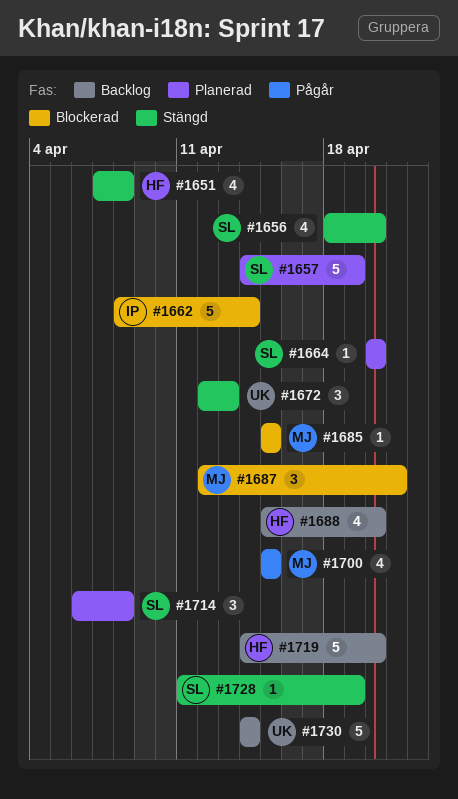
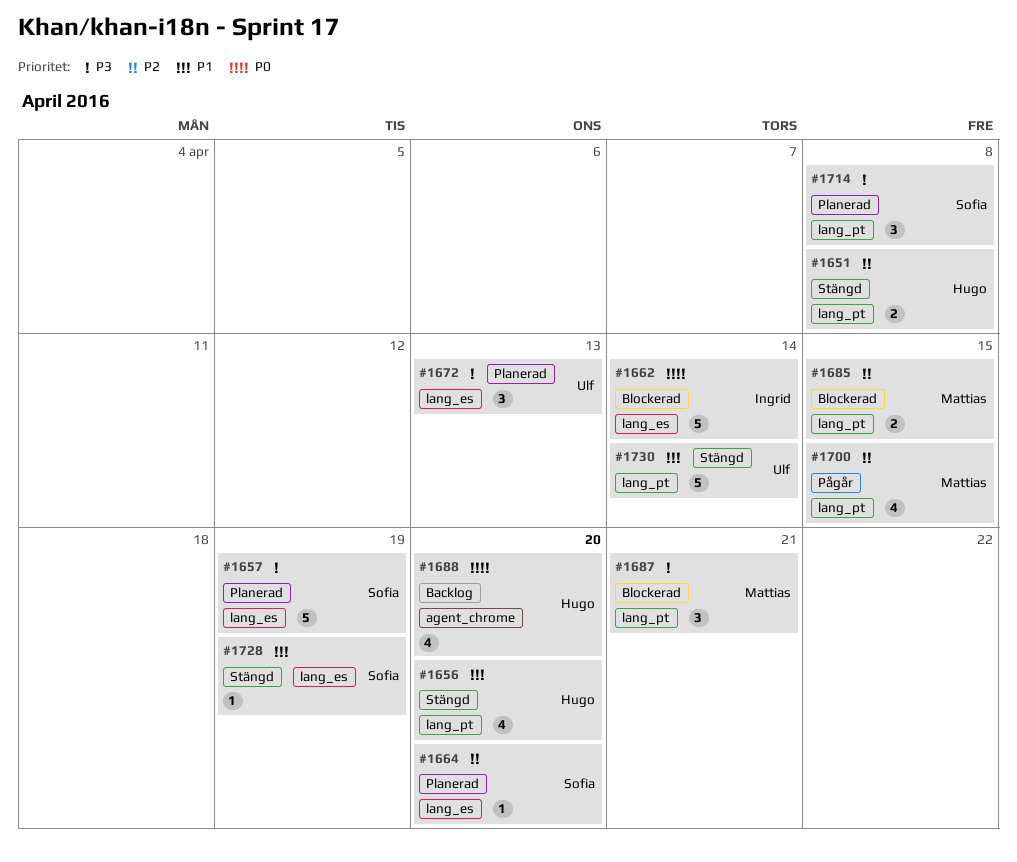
#1651, estimate: 4 -> 2
#1656, owner: Sofia -> Hugo
#1672, status: Stängd -> Planerad
#1685, estimate: 1 -> 2
#1719: present -> none
#1730, status: Backlog -> Stängd

